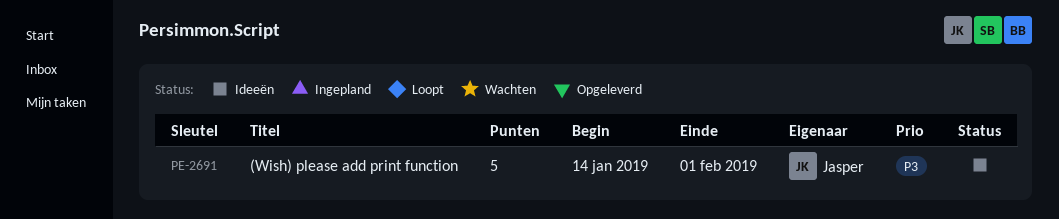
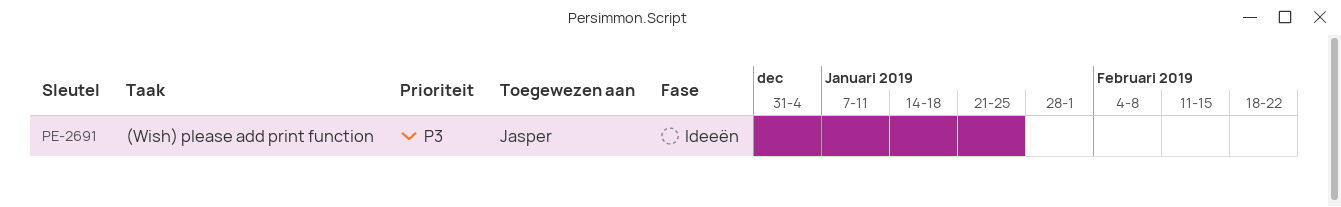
PE-2691, start: Jan 14 -> Dec 31
PE-2691, due: Feb 1 -> Jan 25

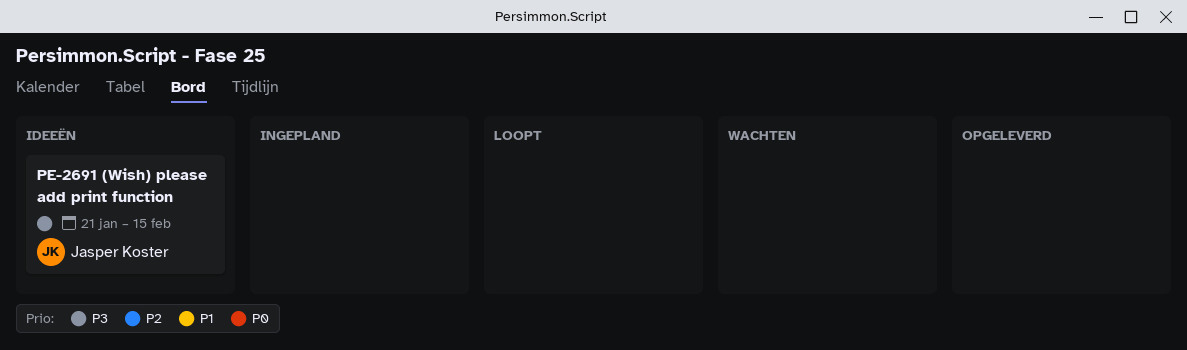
PE-2691, start: Dec 31 -> Jan 21
PE-2691, due: Jan 25 -> Feb 15

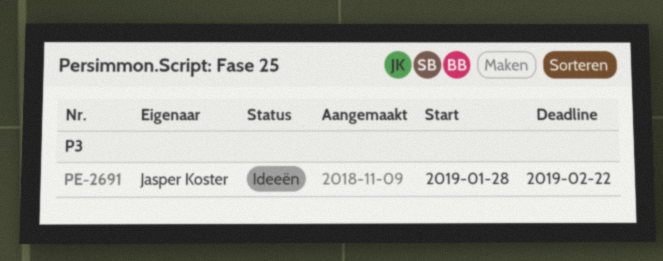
PE-2691, start: Jan 21 -> Jan 28
PE-2691, due: Feb 15 -> Feb 22

